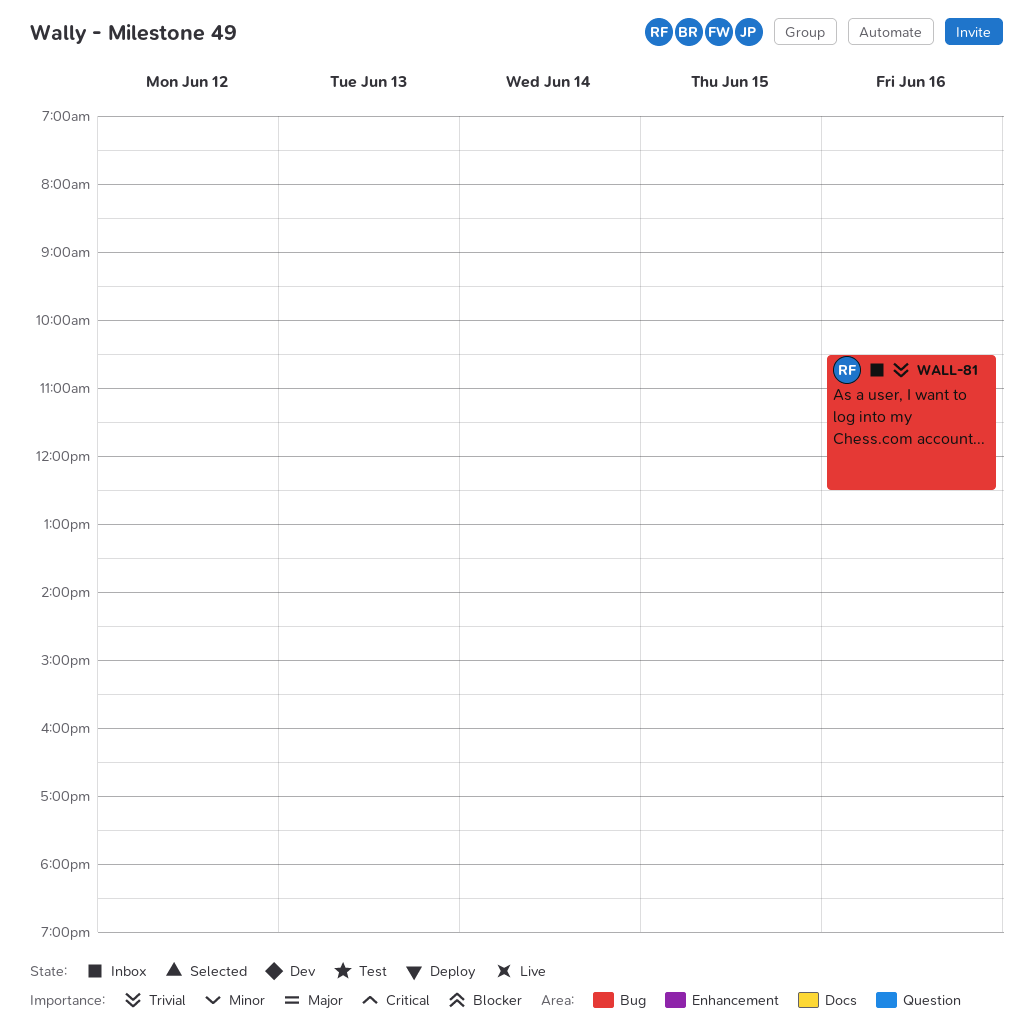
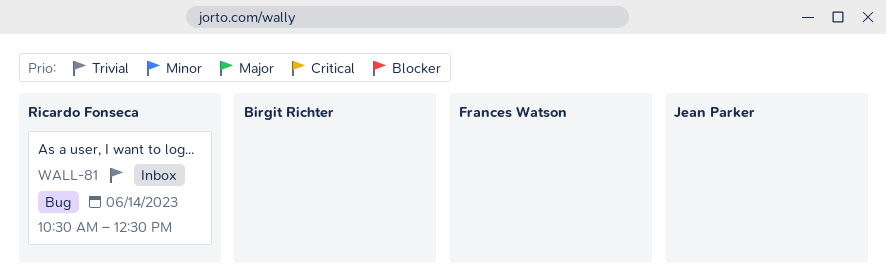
WALL-81, day: Jun 16 -> Jun 14

